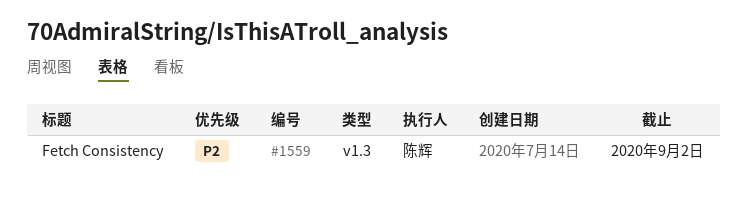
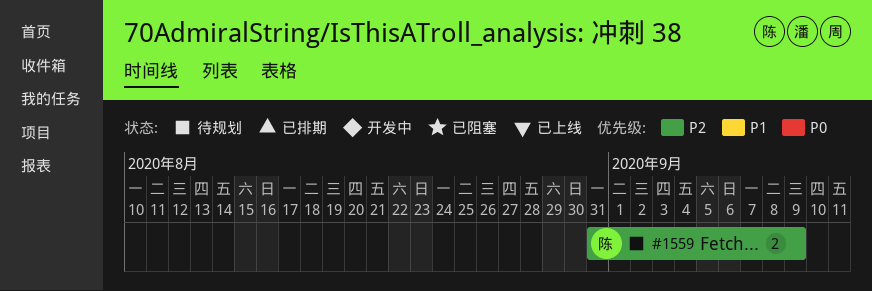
#1559, due: Sep 2 -> Sep 9

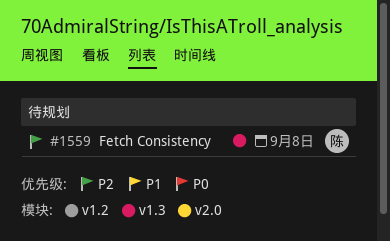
#1559, due: Sep 9 -> Sep 8

